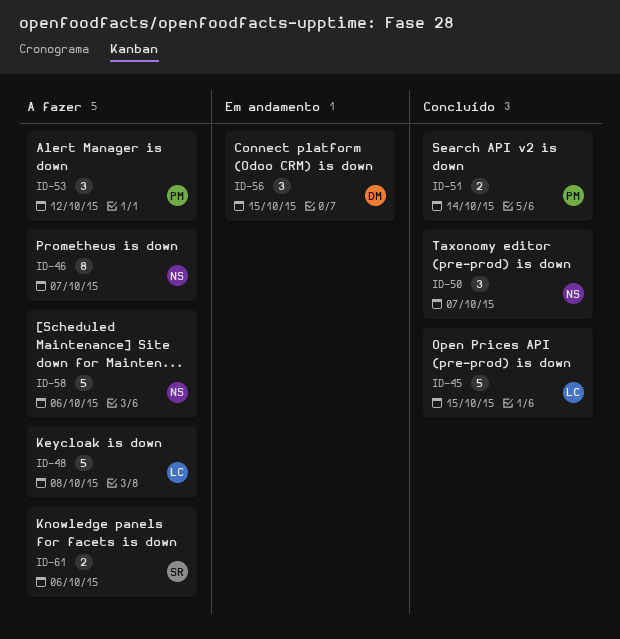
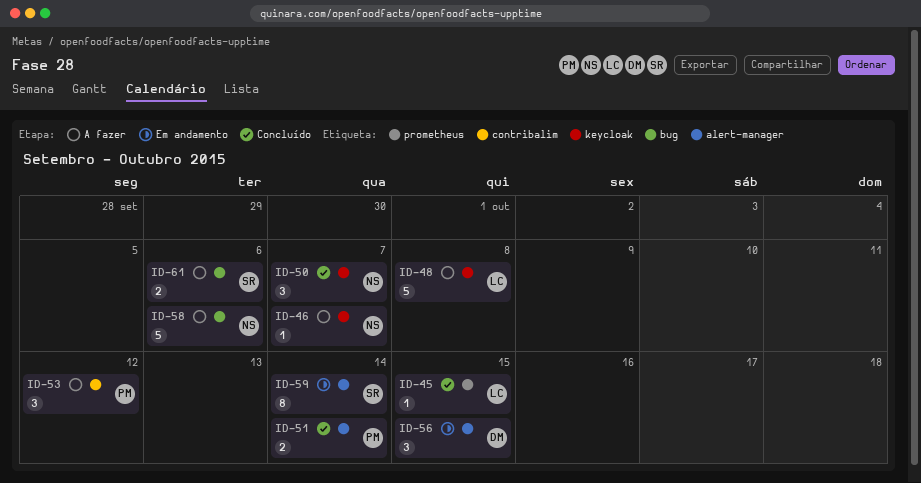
ID-45, estimate: 5 -> 1
ID-46, estimate: 8 -> 1
ID-59: none -> present

